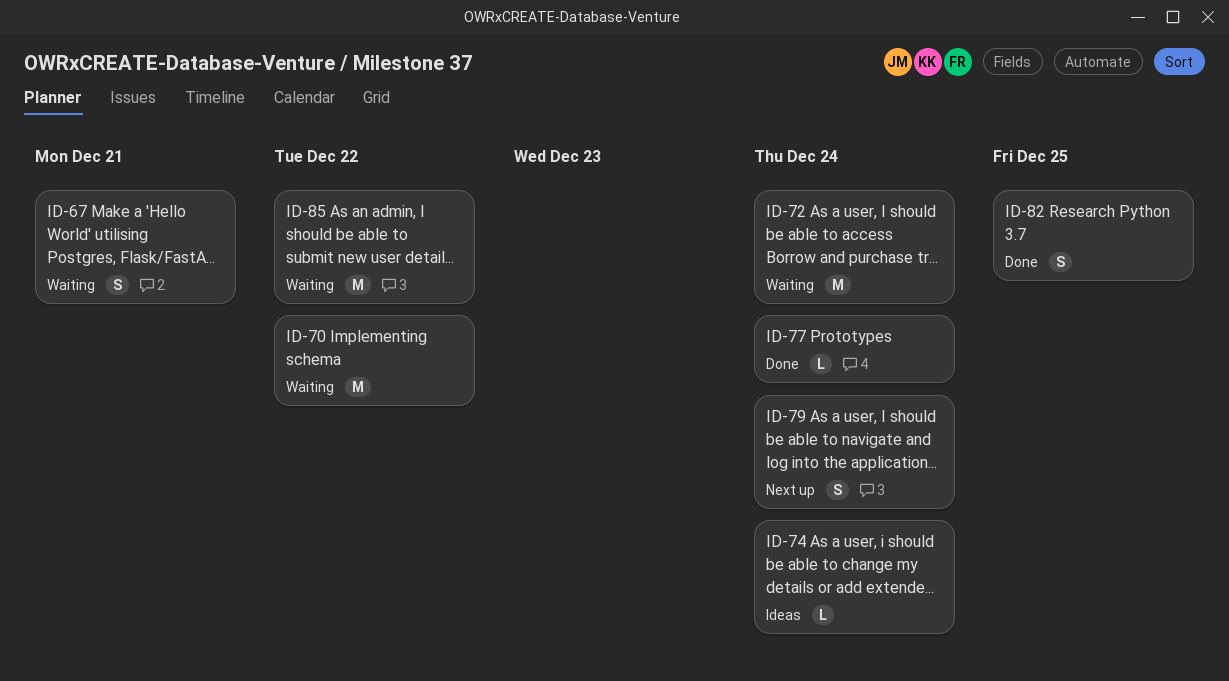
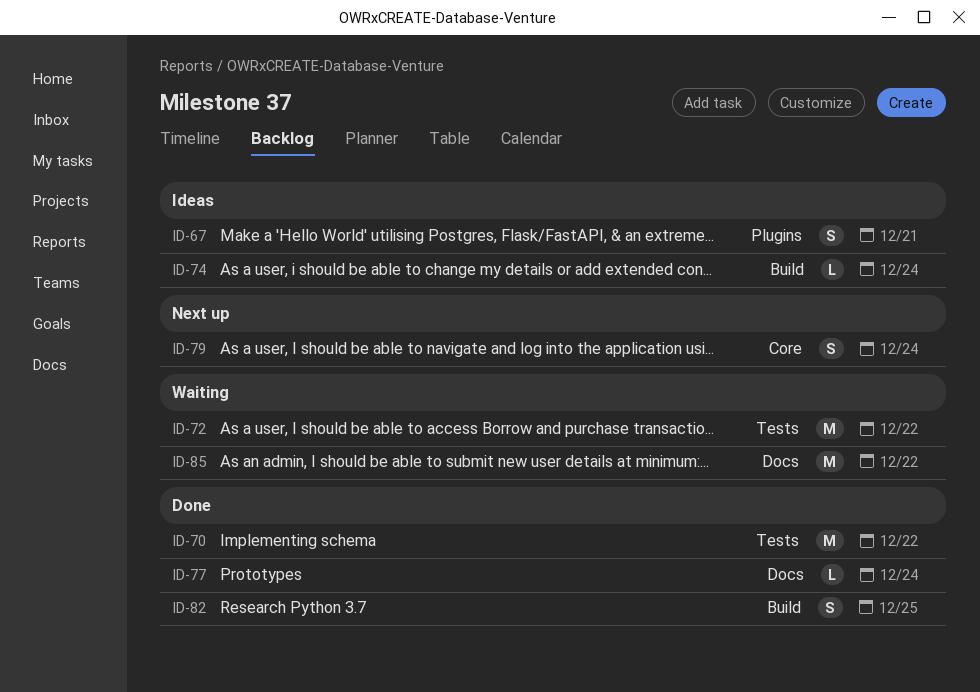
ID-67, status: Waiting -> Ideas
ID-70, status: Waiting -> Done
ID-72, due: Dec 24 -> Dec 22

